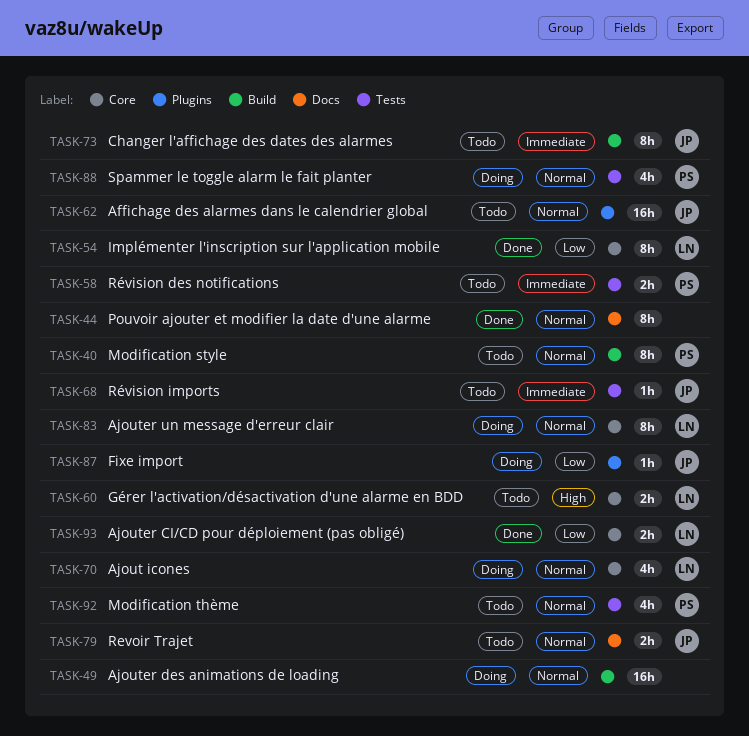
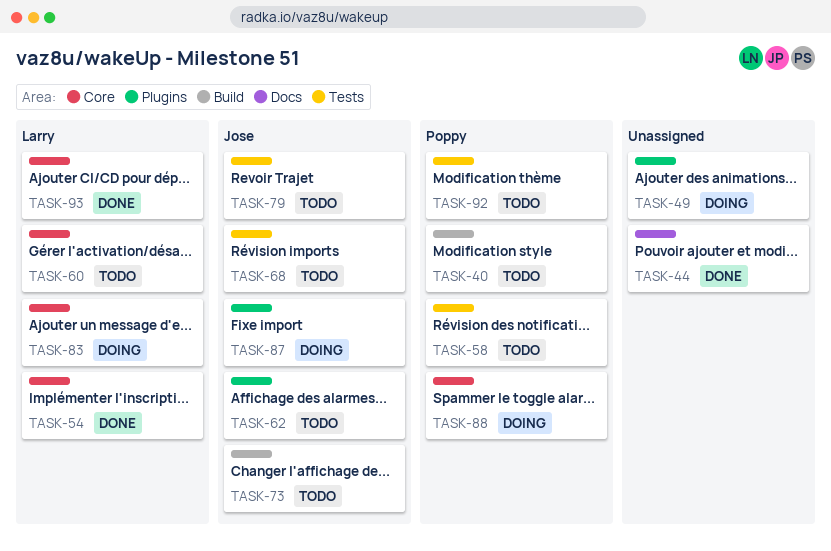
TASK-49, label: Build -> Plugins
TASK-70: present -> none
TASK-79, label: Docs -> Tests
TASK-88, label: Tests -> Core

